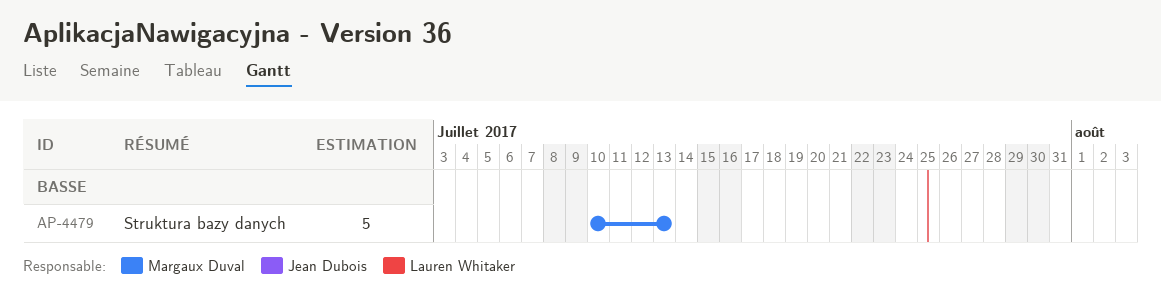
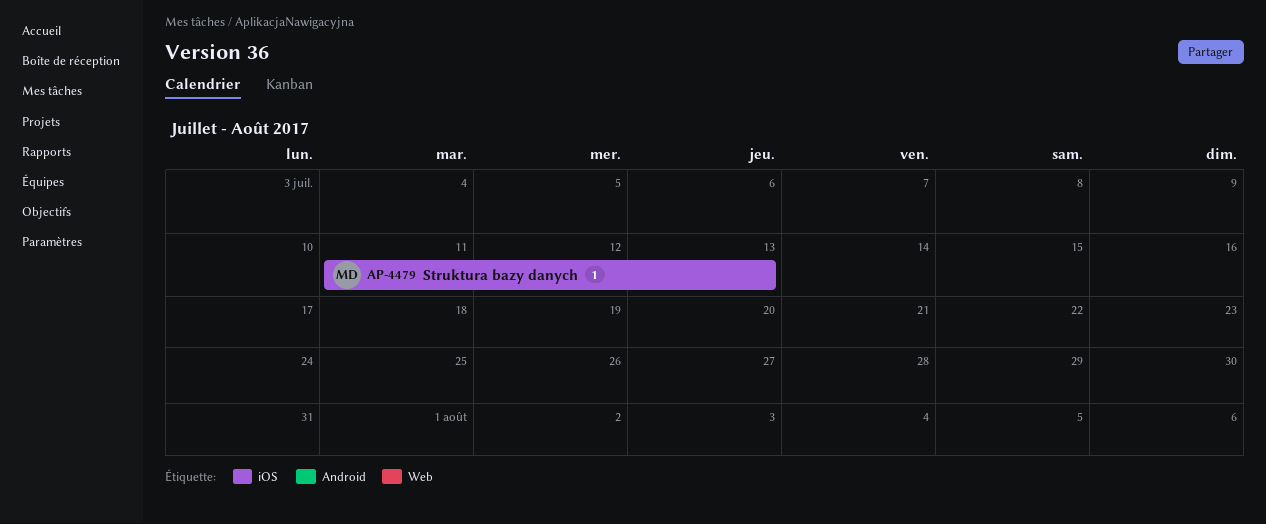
AP-4479, estimate: 5 -> 1
AP-4479, start: Jul 10 -> Jul 11

